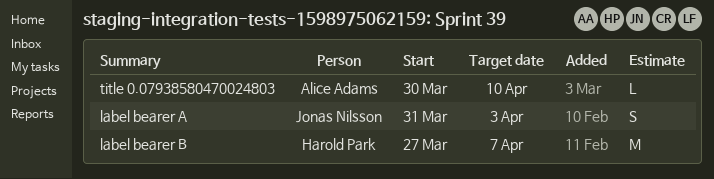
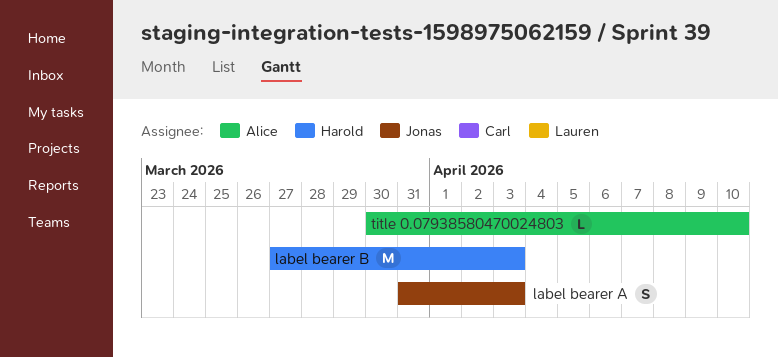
label bearer B, due: Apr 7 -> Apr 3

